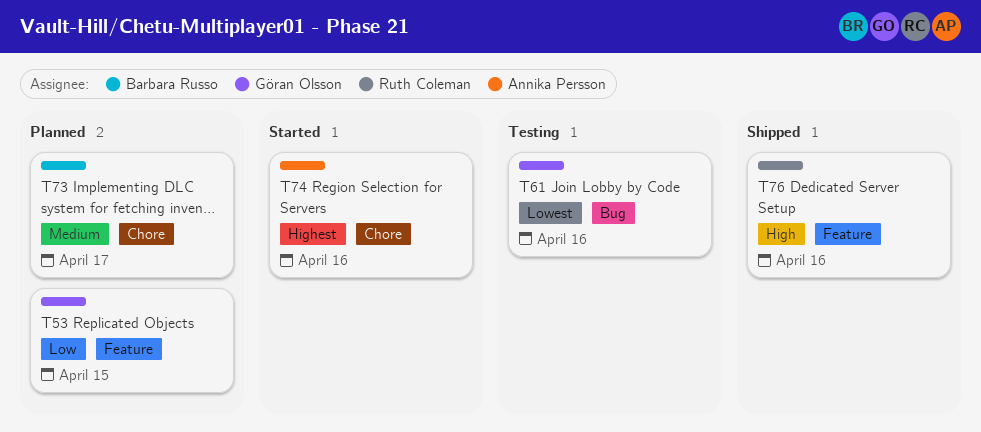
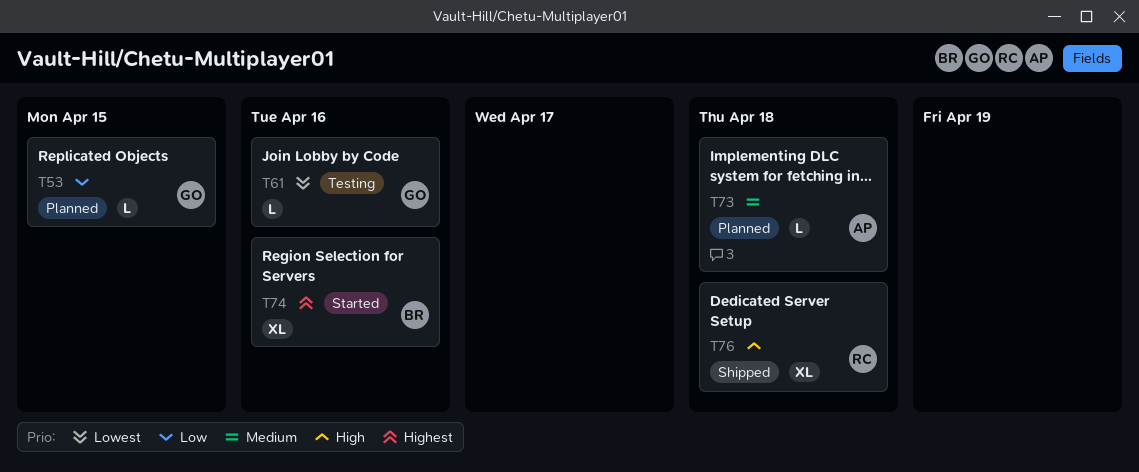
T73, owner: Barbara Russo -> Annika Persson
T73, due: Apr 17 -> Apr 18
T74, owner: Annika Persson -> Barbara Russo
T76, due: Apr 16 -> Apr 18

